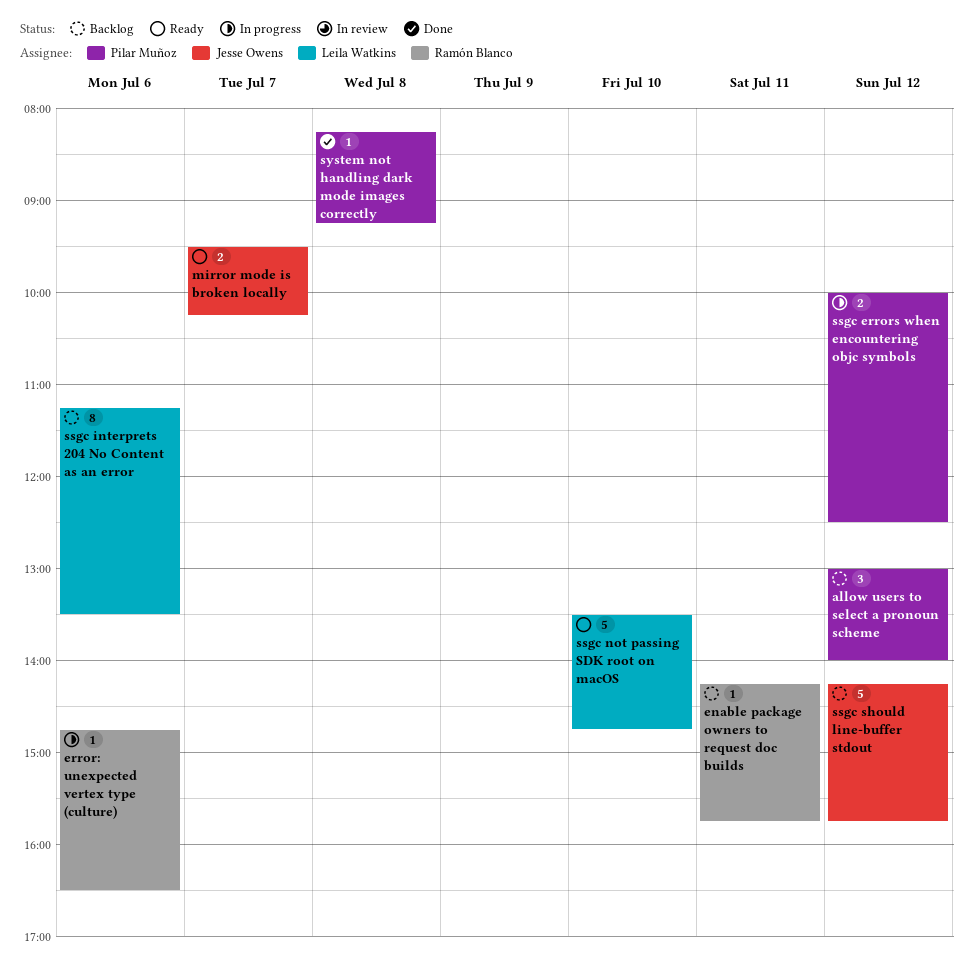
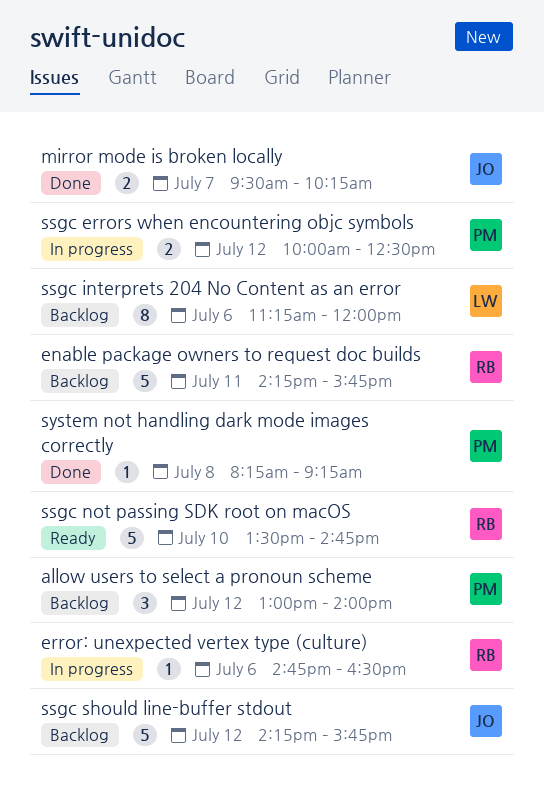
enable package owners to request doc builds, estimate: 1 -> 5
mirror mode is broken locally, status: Ready -> Done
ssgc interprets 204 No Content as an error, ends: 13:30 -> 12:00
ssgc not passing SDK root on macOS, owner: Leila Watkins -> Ramón Blanco

